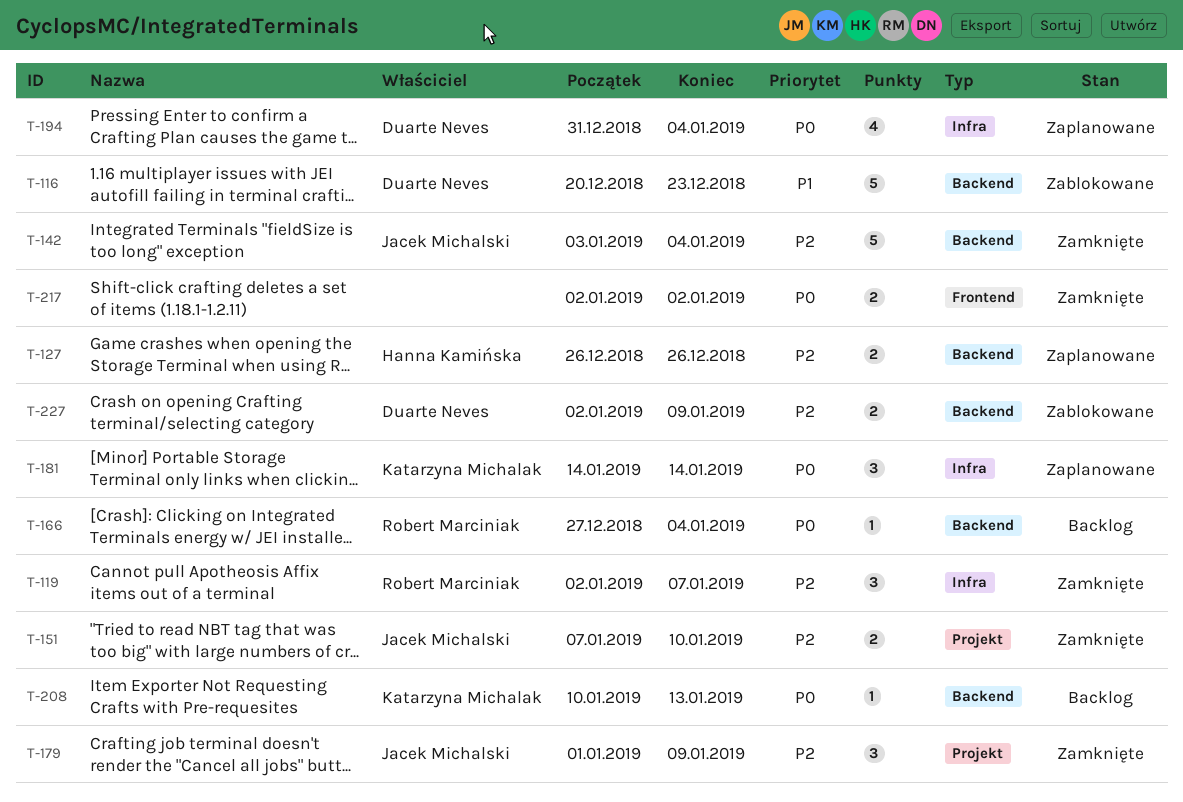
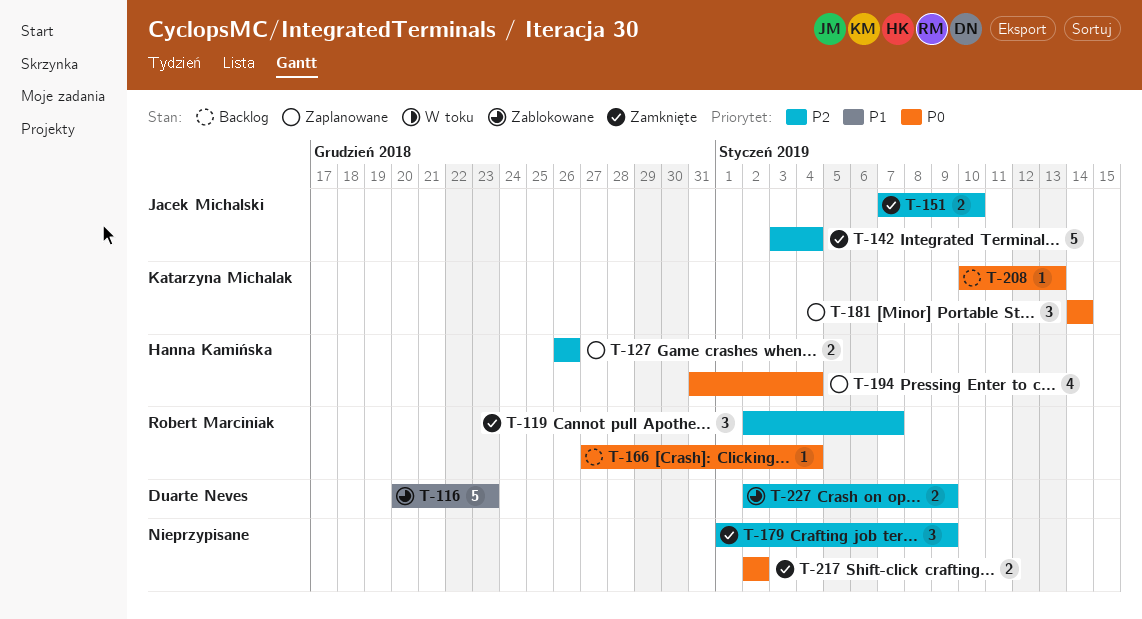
T-179, owner: Jacek Michalski -> none
T-194, owner: Duarte Neves -> Hanna Kamińska

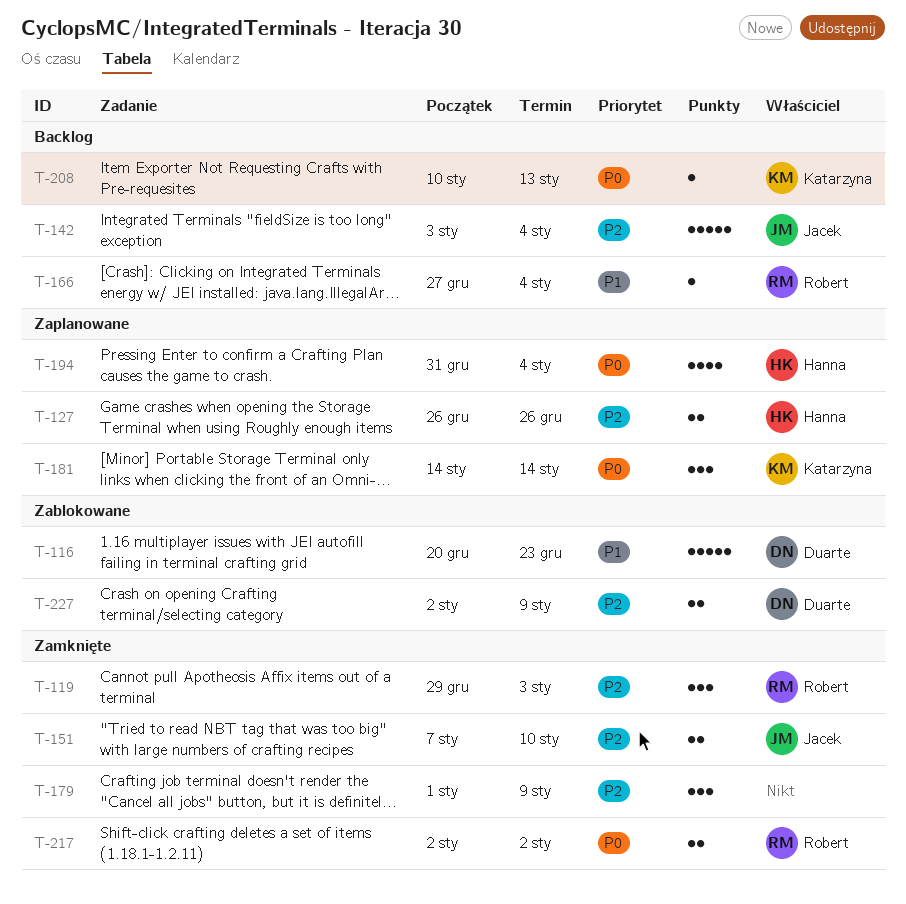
T-119, start: Jan 2 -> Dec 29
T-119, due: Jan 7 -> Jan 3
T-142, status: Zamknięte -> Backlog
T-166, priority: P0 -> P1
T-217, owner: none -> Robert Marciniak

